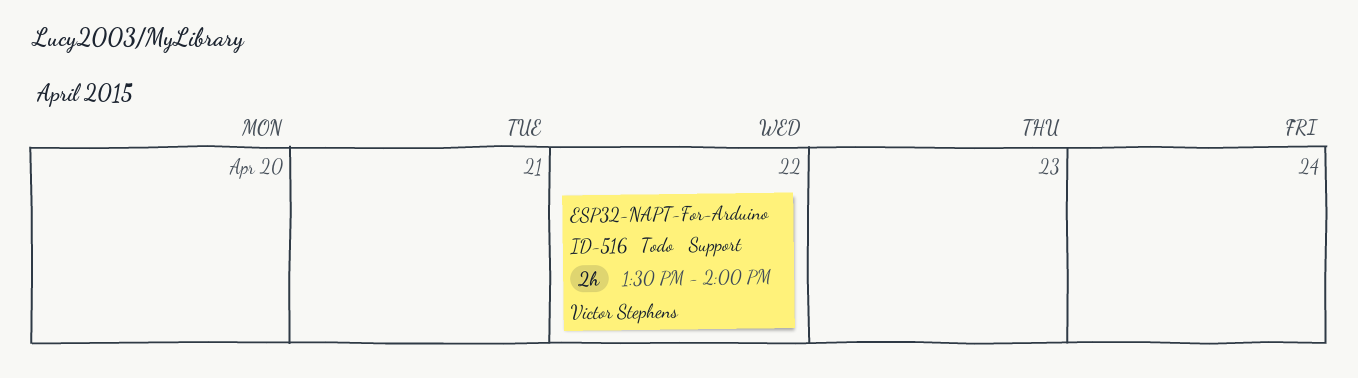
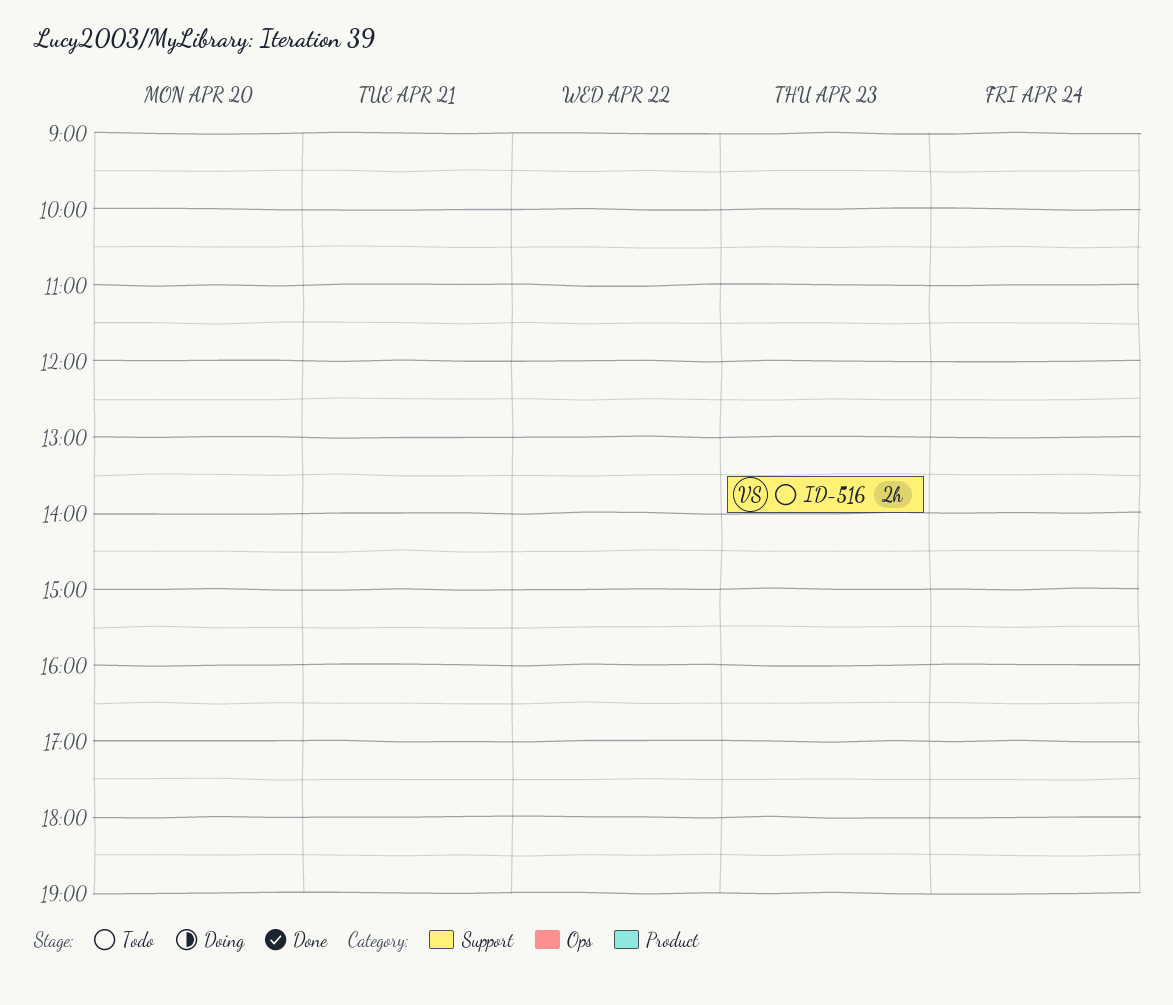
ID-516, day: Apr 22 -> Apr 23

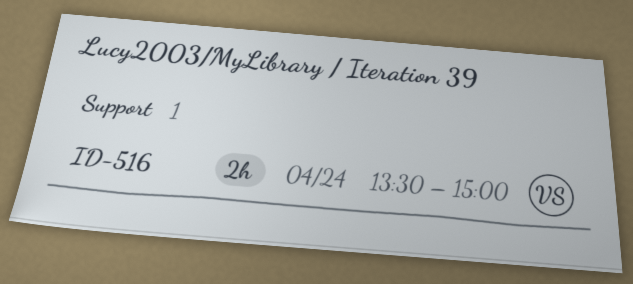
ID-516, day: Apr 23 -> Apr 24
ID-516, ends: 14:00 -> 15:00

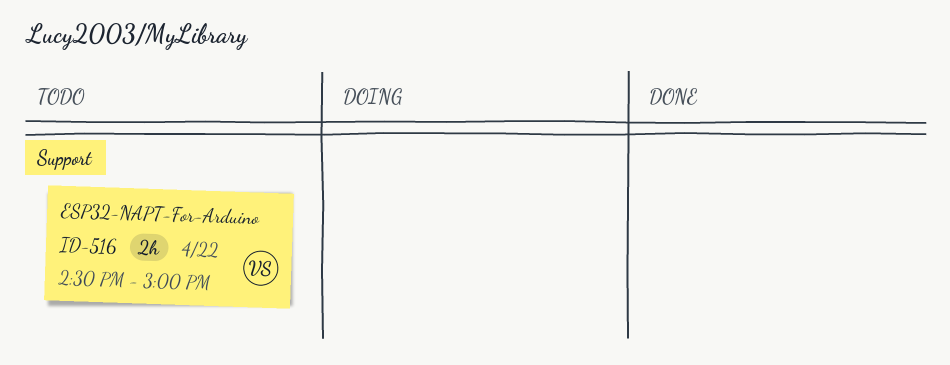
ID-516, day: Apr 24 -> Apr 22
ID-516, begins: 13:30 -> 14:30

